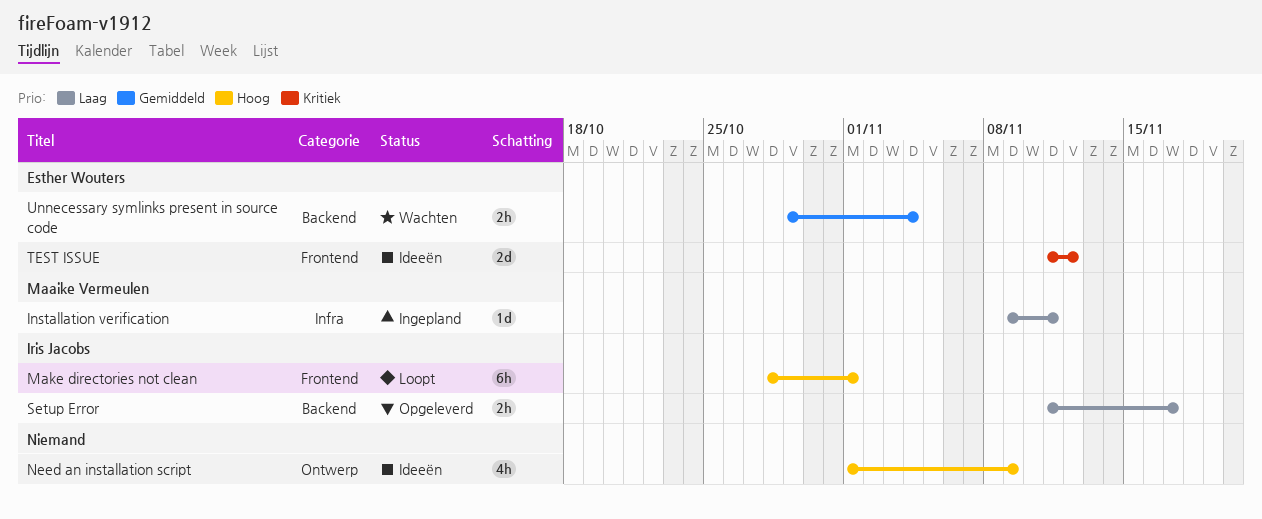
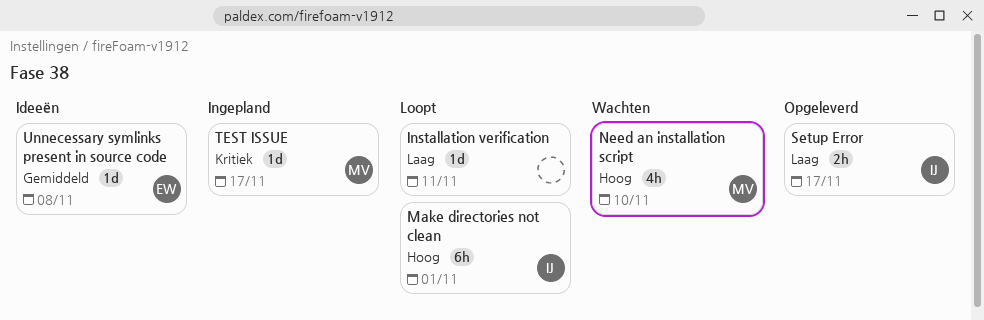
Installation verification, status: Ingepland -> Loopt
Installation verification, owner: Maaike Vermeulen -> none
Need an installation script, status: Ideeën -> Wachten
Need an installation script, owner: none -> Maaike Vermeulen
Need an installation script, due: Nov 9 -> Nov 10
TEST ISSUE, status: Ideeën -> Ingepland
TEST ISSUE, owner: Esther Wouters -> Maaike Vermeulen
TEST ISSUE, estimate: 2d -> 1d
TEST ISSUE, due: Nov 12 -> Nov 17
Unnecessary symlinks present in source code, status: Wachten -> Ideeën
Unnecessary symlinks present in source code, estimate: 2h -> 1d
Unnecessary symlinks present in source code, due: Nov 4 -> Nov 8

